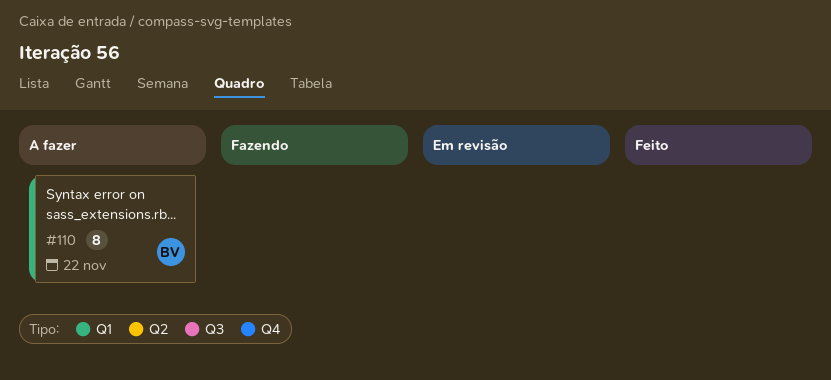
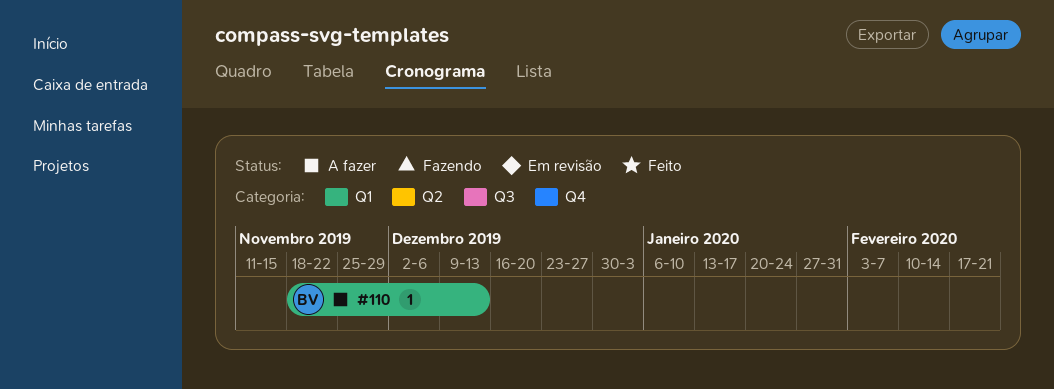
#110, estimate: 8 -> 1
#110, due: Nov 22 -> Dec 13

